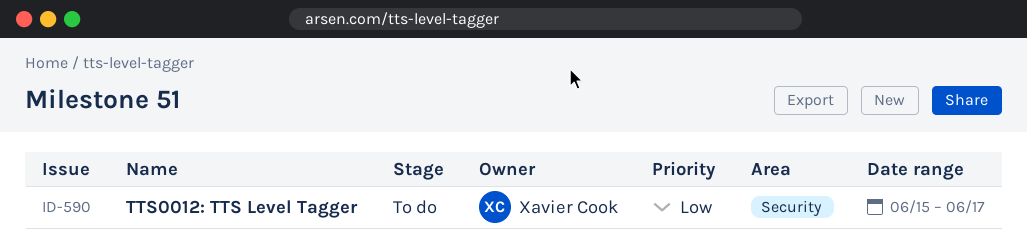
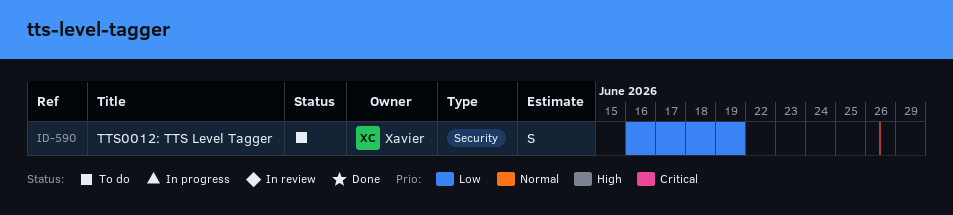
ID-590, start: Jun 15 -> Jun 16
ID-590, due: Jun 17 -> Jun 19

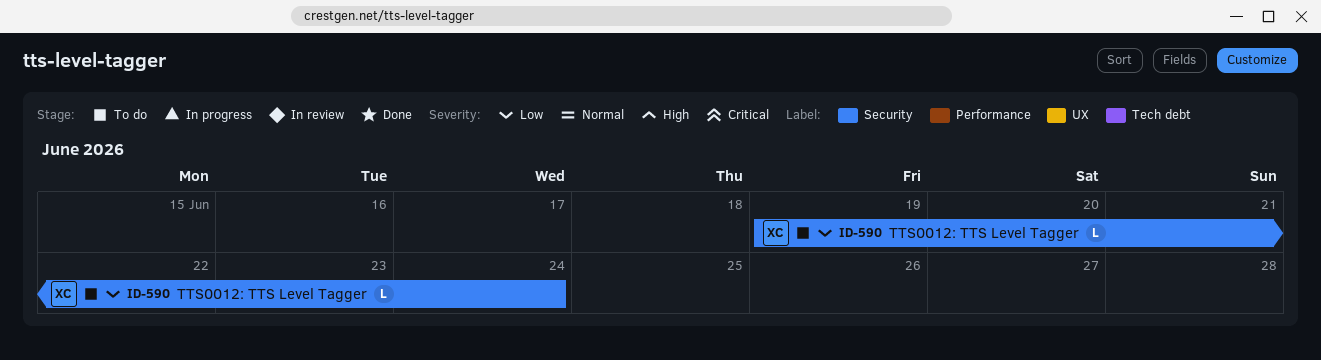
ID-590, estimate: S -> L
ID-590, start: Jun 16 -> Jun 19
ID-590, due: Jun 19 -> Jun 24

